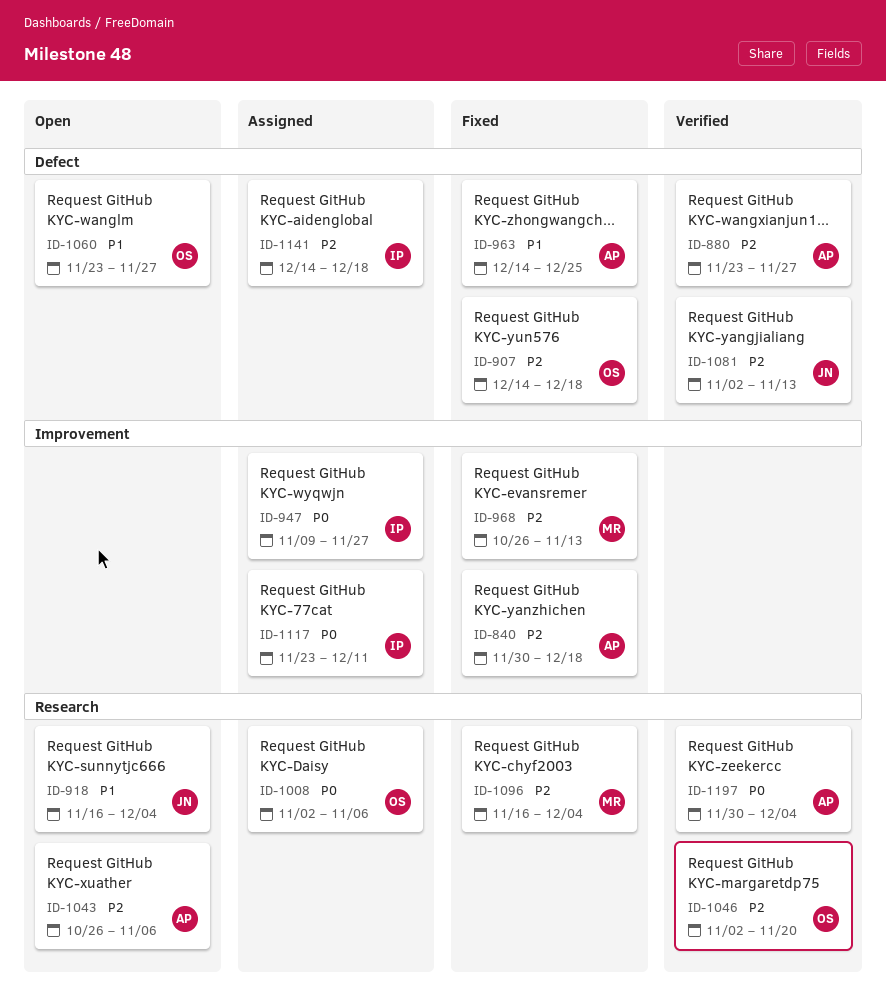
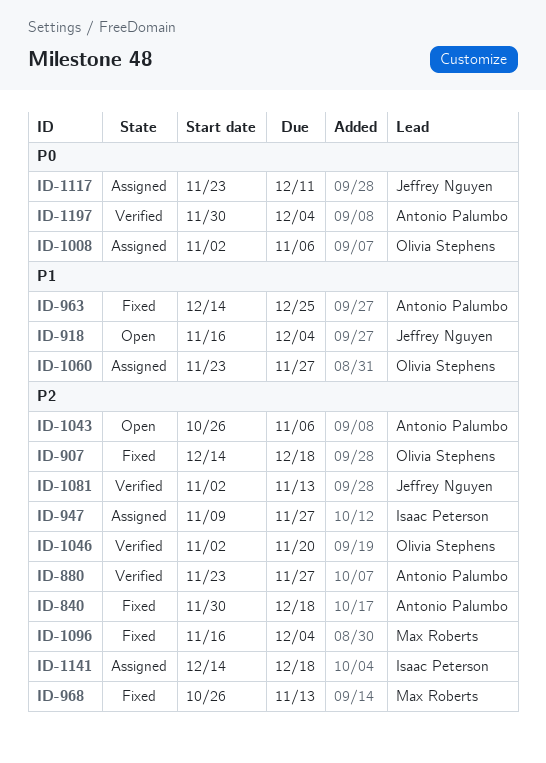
ID-947, priority: P0 -> P2
ID-1060, status: Open -> Assigned
ID-1117, owner: Isaac Peterson -> Jeffrey Nguyen

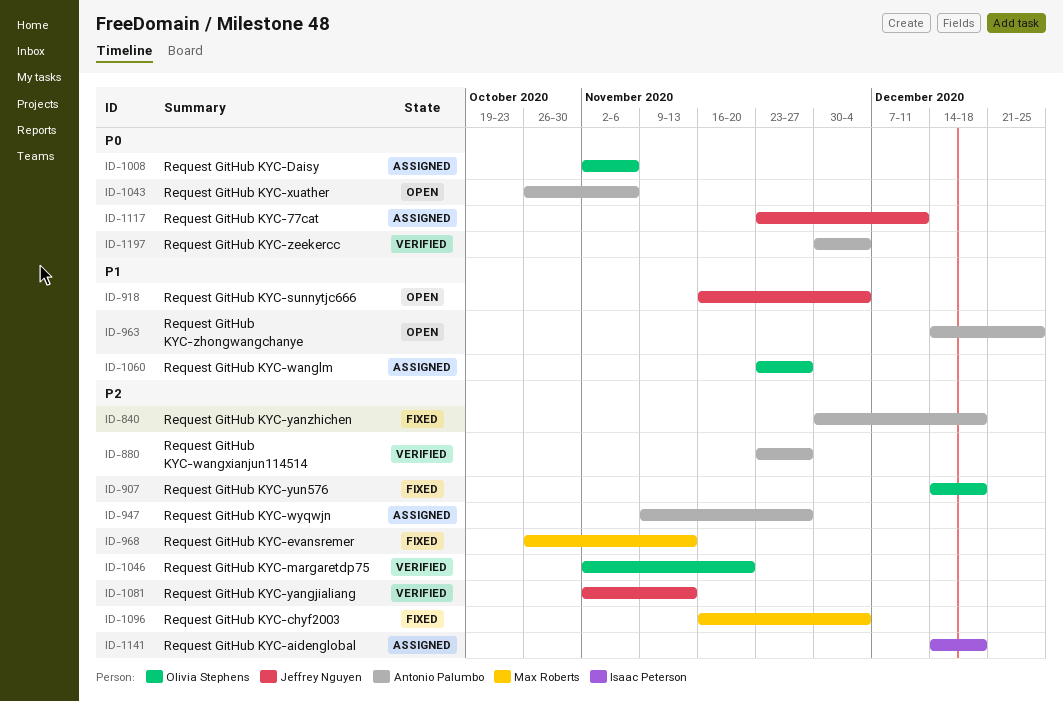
ID-947, owner: Isaac Peterson -> Antonio Palumbo
ID-963, status: Fixed -> Open
ID-1043, priority: P2 -> P0

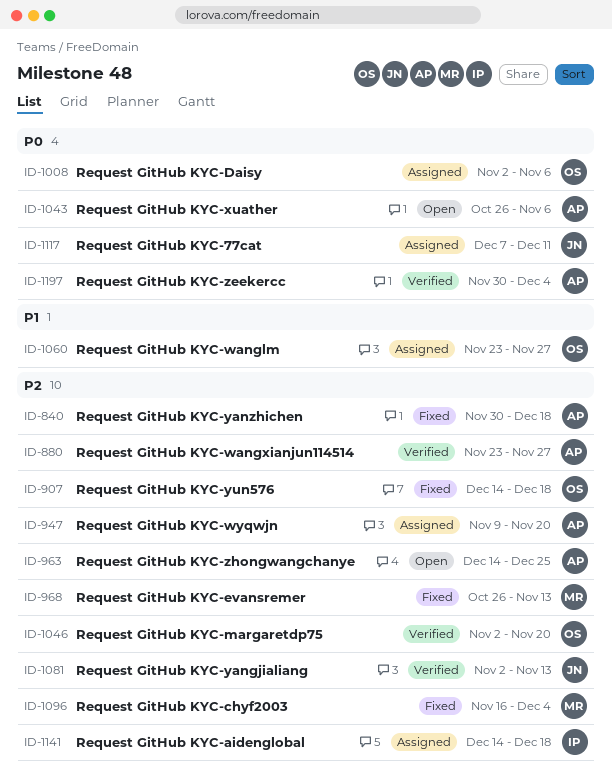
ID-918: present -> none
ID-947, due: Nov 27 -> Nov 20
ID-963, priority: P1 -> P2
ID-1117, start: Nov 23 -> Dec 7

